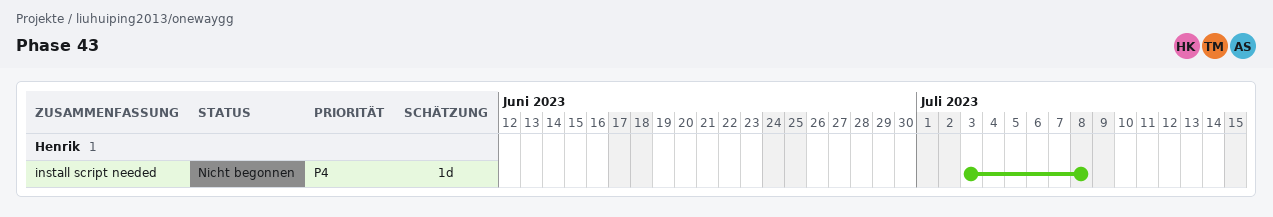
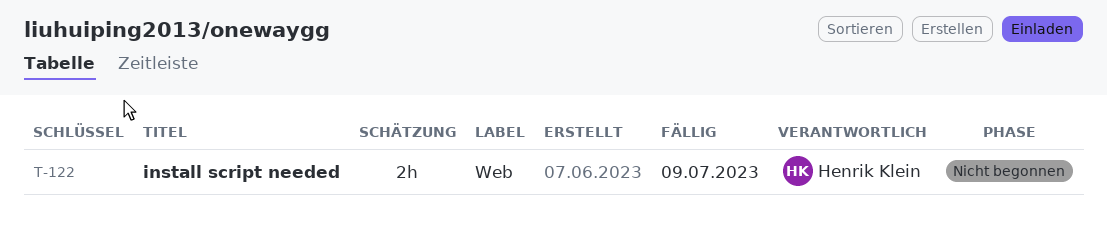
install script needed, estimate: 1d -> 2h
install script needed, due: Jul 8 -> Jul 9

